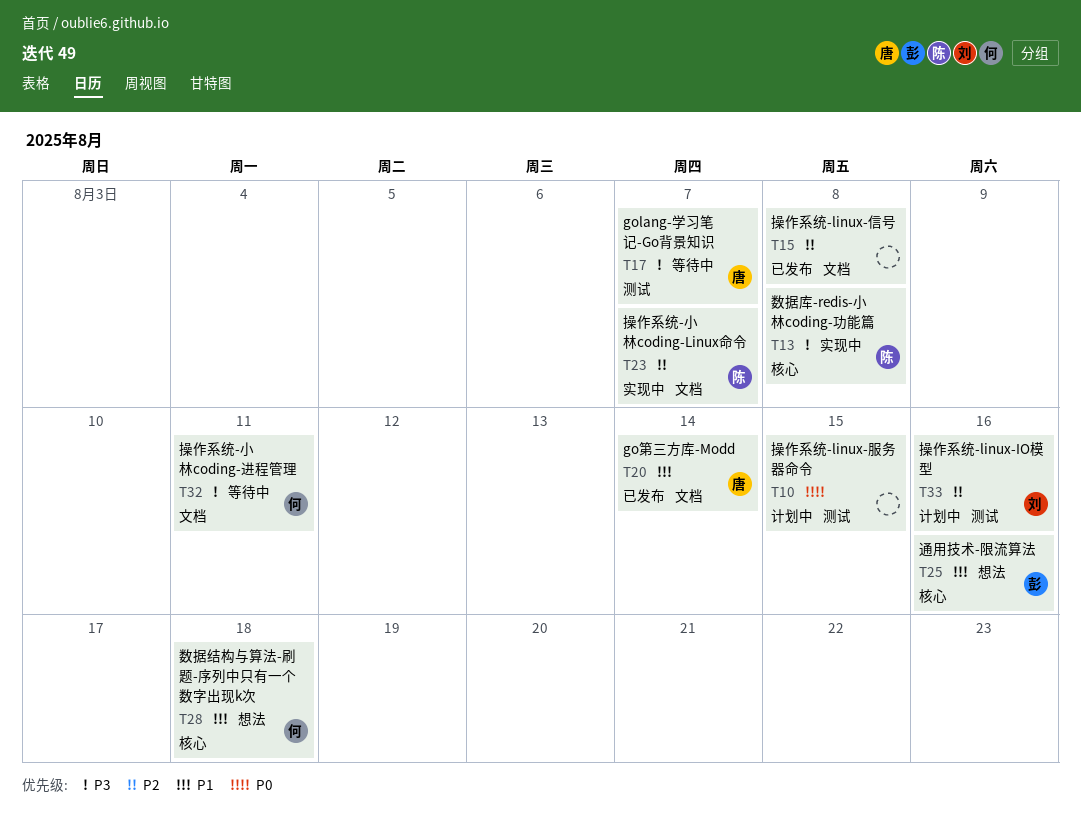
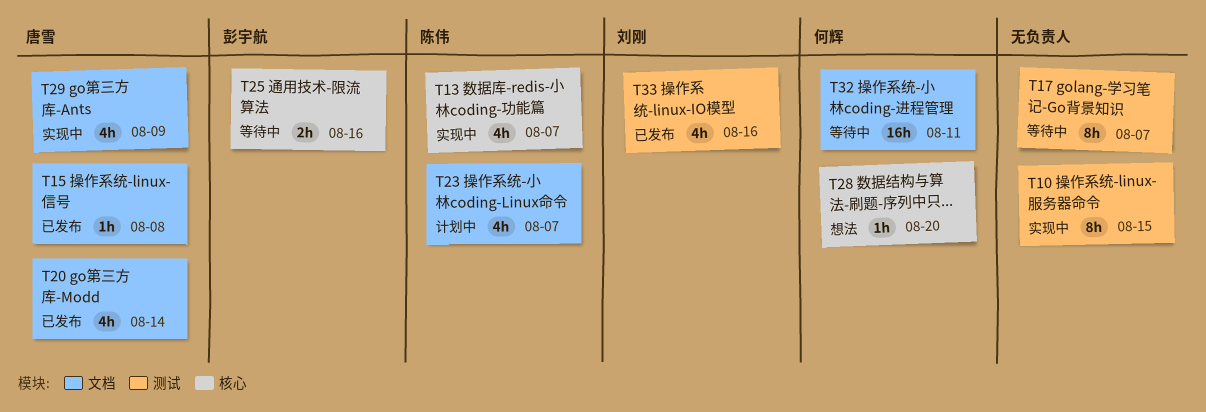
T10, status: 计划中 -> 实现中
T13, due: Aug 8 -> Aug 7
T15, owner: none -> 唐雪
T17, owner: 唐雪 -> none
T23, status: 实现中 -> 计划中
T25, status: 想法 -> 等待中
T28, due: Aug 18 -> Aug 20
T29: none -> present
T33, status: 计划中 -> 已发布

